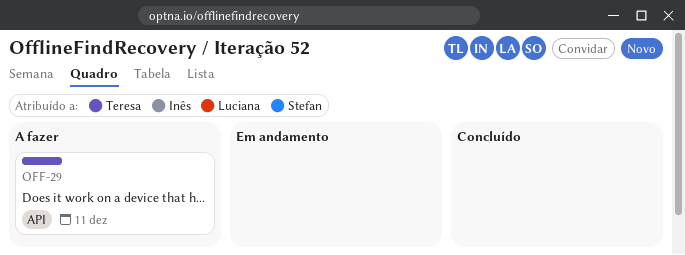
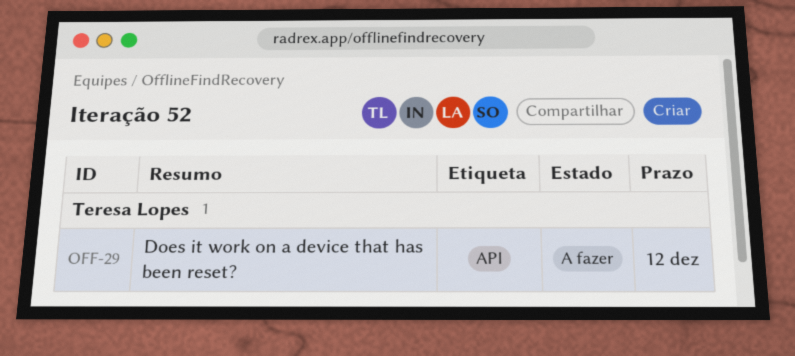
OFF-29, due: Dec 11 -> Dec 12

